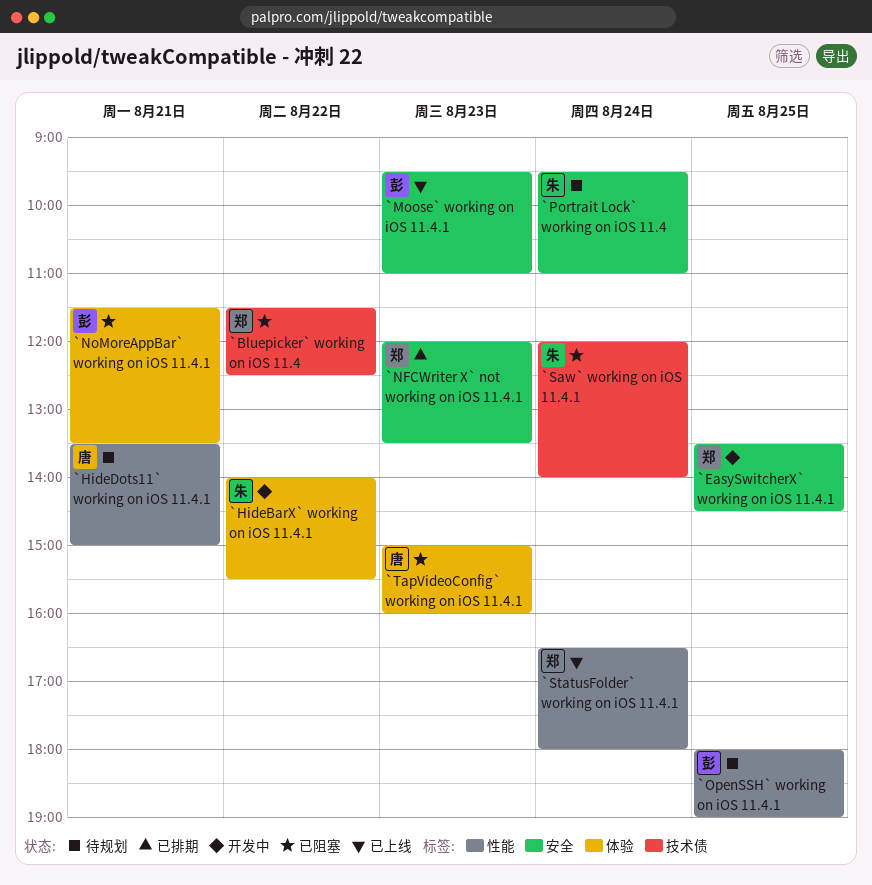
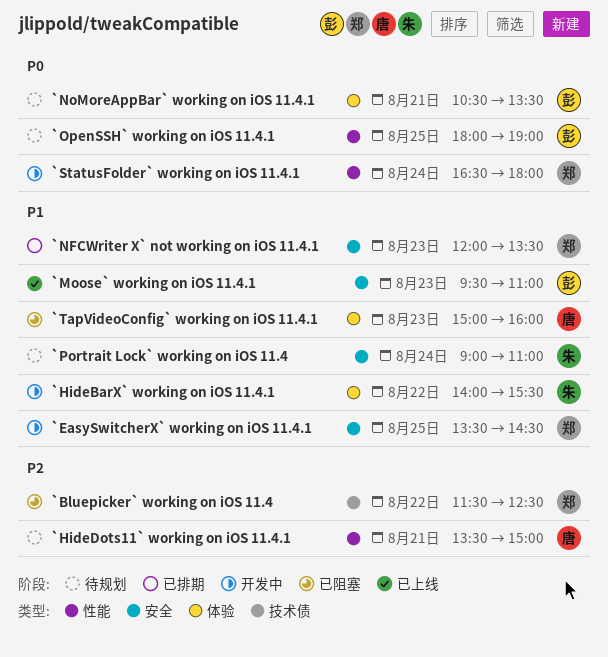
`NoMoreAppBar` working on iOS 11.4.1, status: 已阻塞 -> 待规划
`NoMoreAppBar` working on iOS 11.4.1, begins: 11:30 -> 10:30
`Portrait Lock` working on iOS 11.4, begins: 09:30 -> 09:00
`Saw` working on iOS 11.4.1: present -> none
`StatusFolder` working on iOS 11.4.1, status: 已上线 -> 开发中

